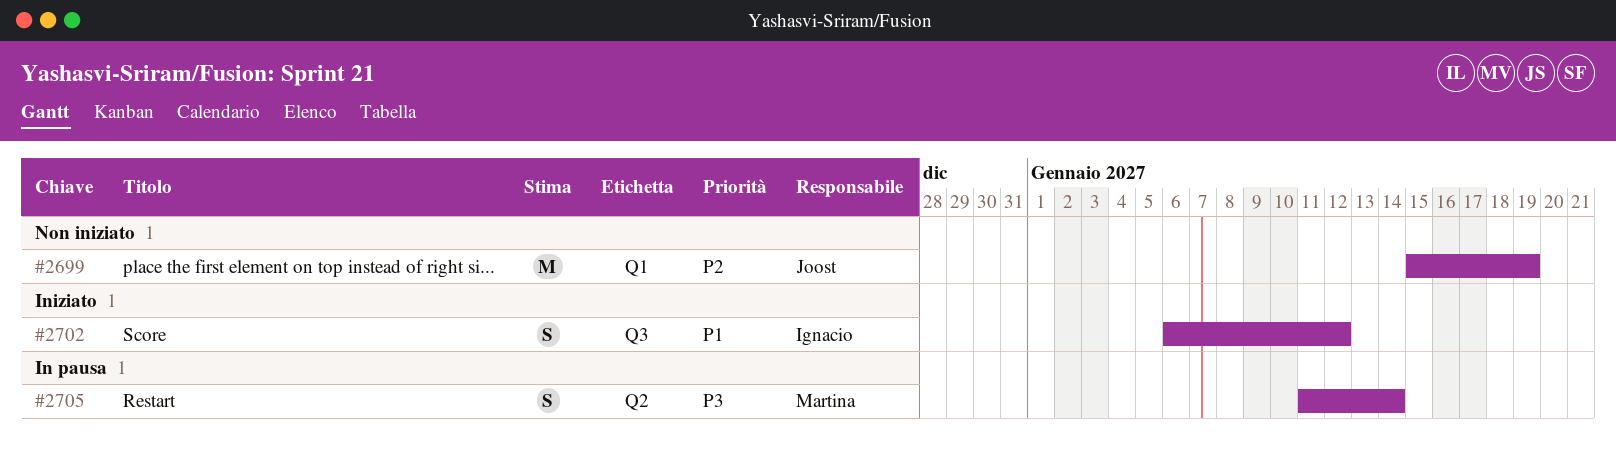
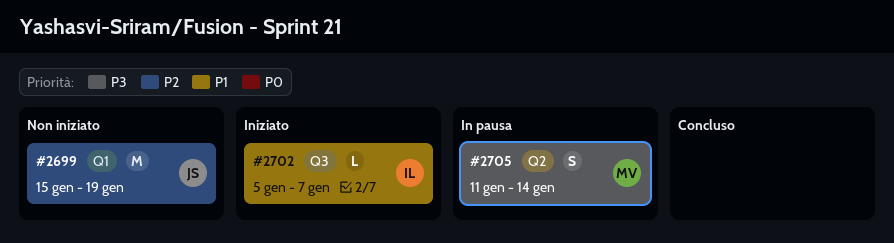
#2702, estimate: S -> L
#2702, start: Jan 6 -> Jan 5
#2702, due: Jan 12 -> Jan 7

